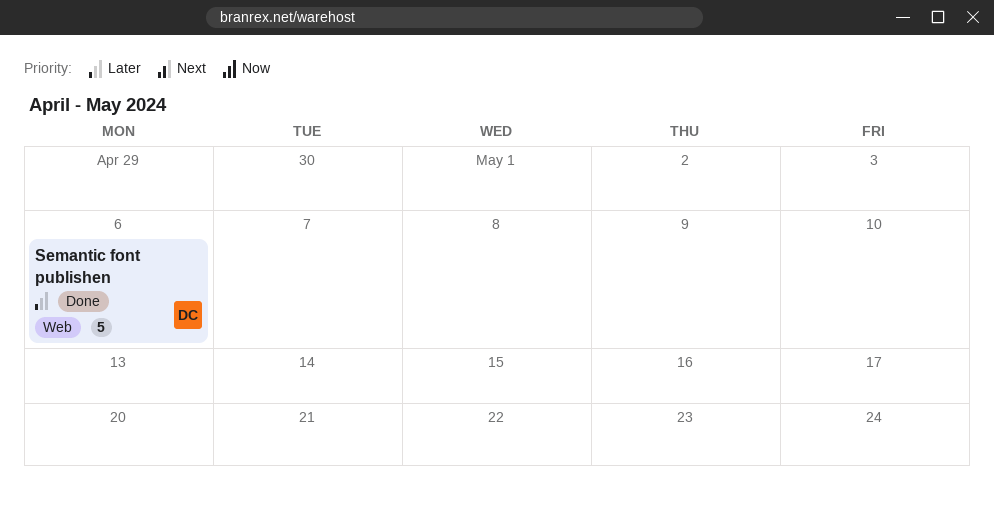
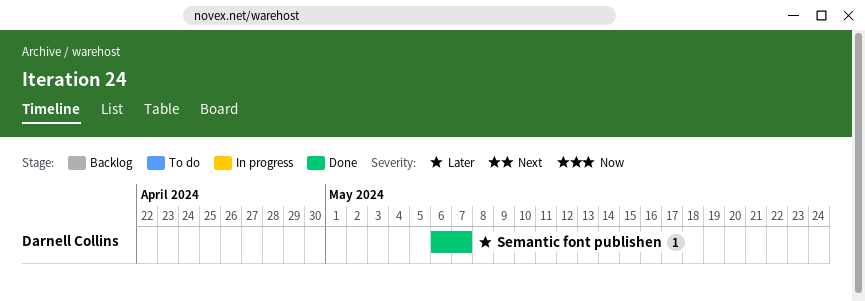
Semantic font publishen, estimate: 5 -> 1
Semantic font publishen, due: May 6 -> May 7

